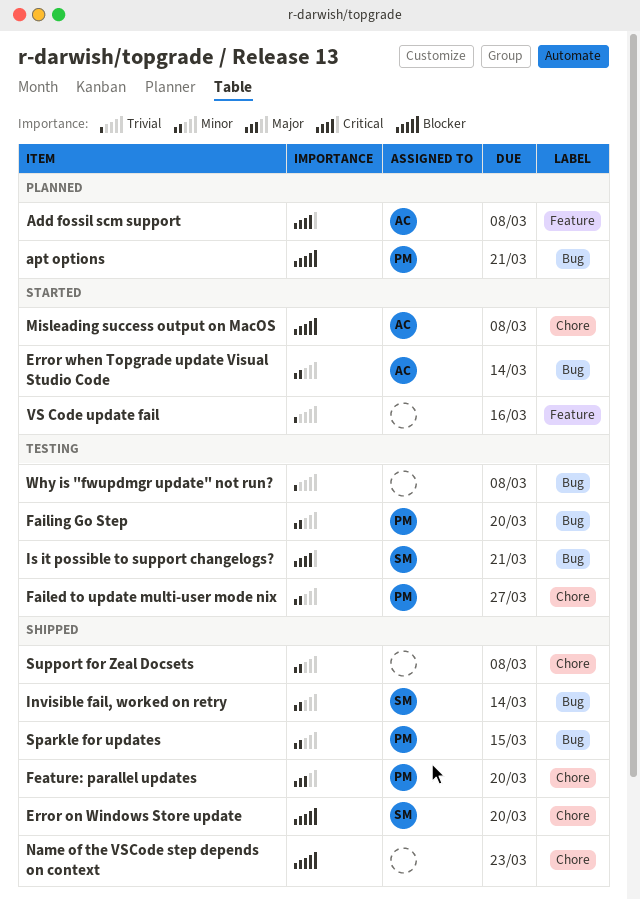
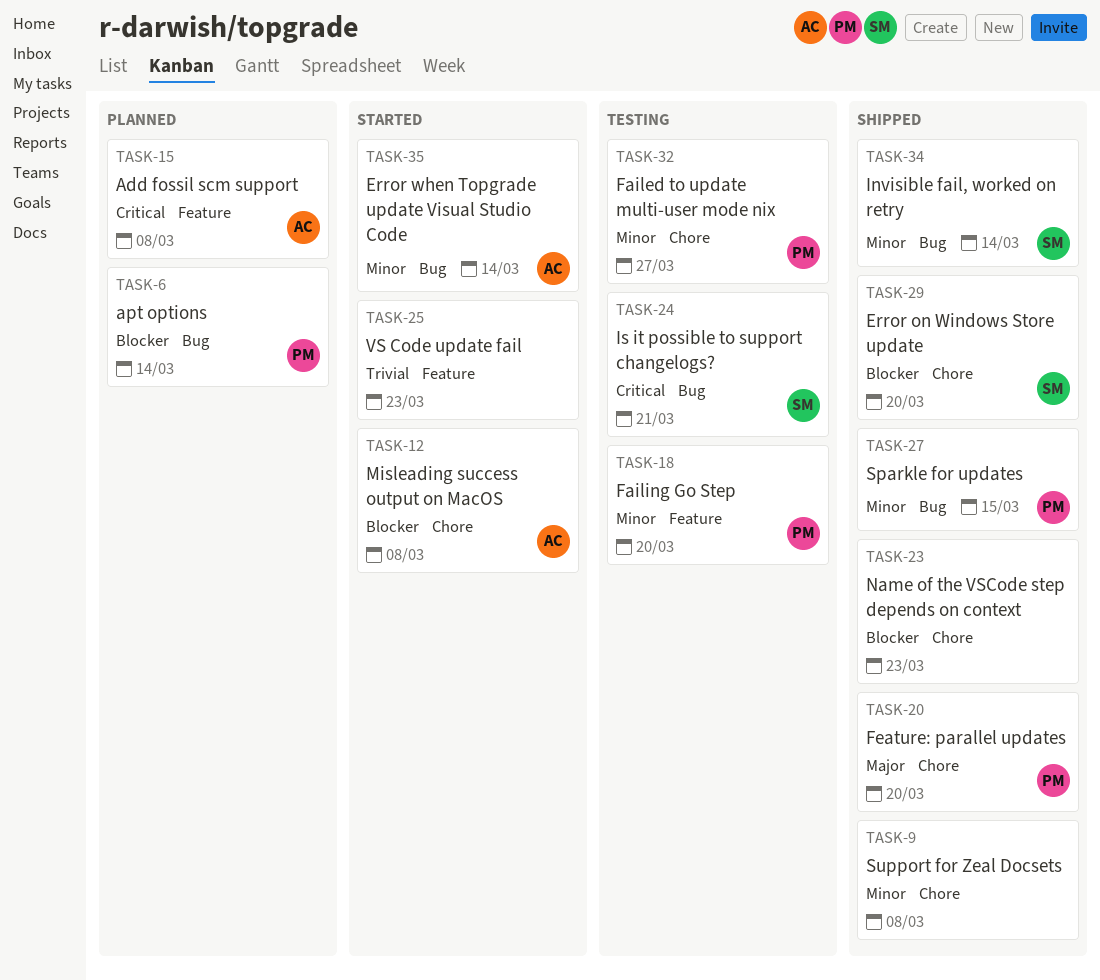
apt options, due: Mar 21 -> Mar 14
Failing Go Step, label: Bug -> Feature
VS Code update fail, due: Mar 16 -> Mar 23
Why is "fwupdmgr update" not run?: present -> none

